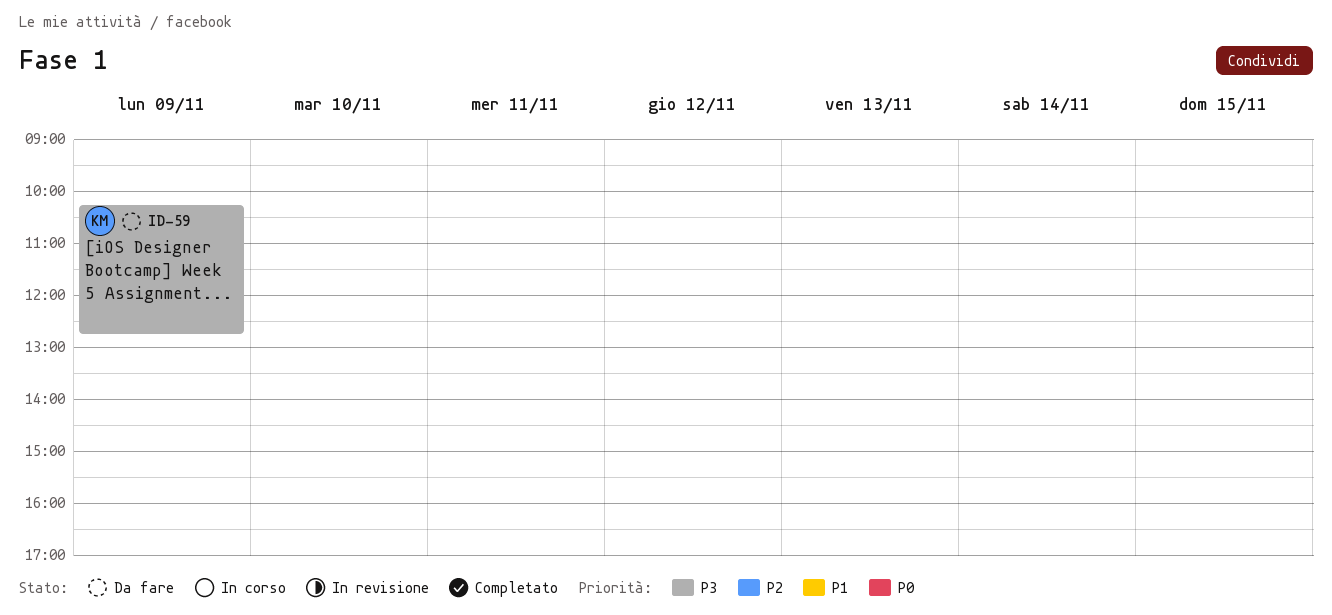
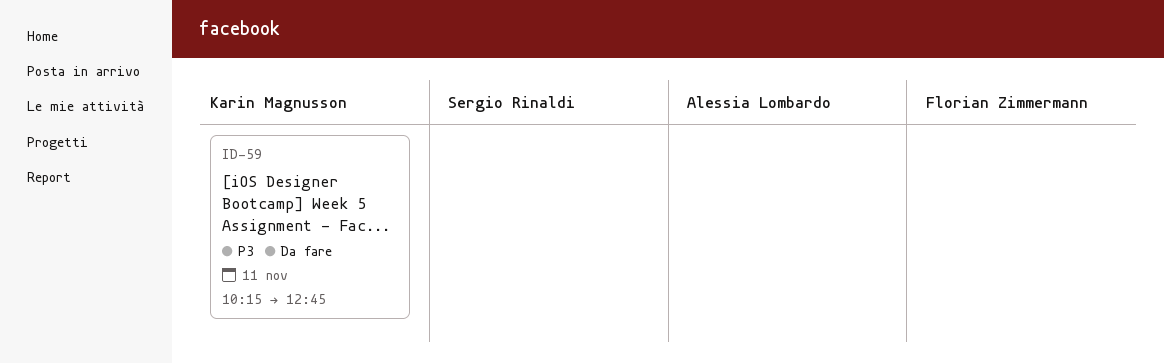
ID-59, day: Nov 9 -> Nov 11

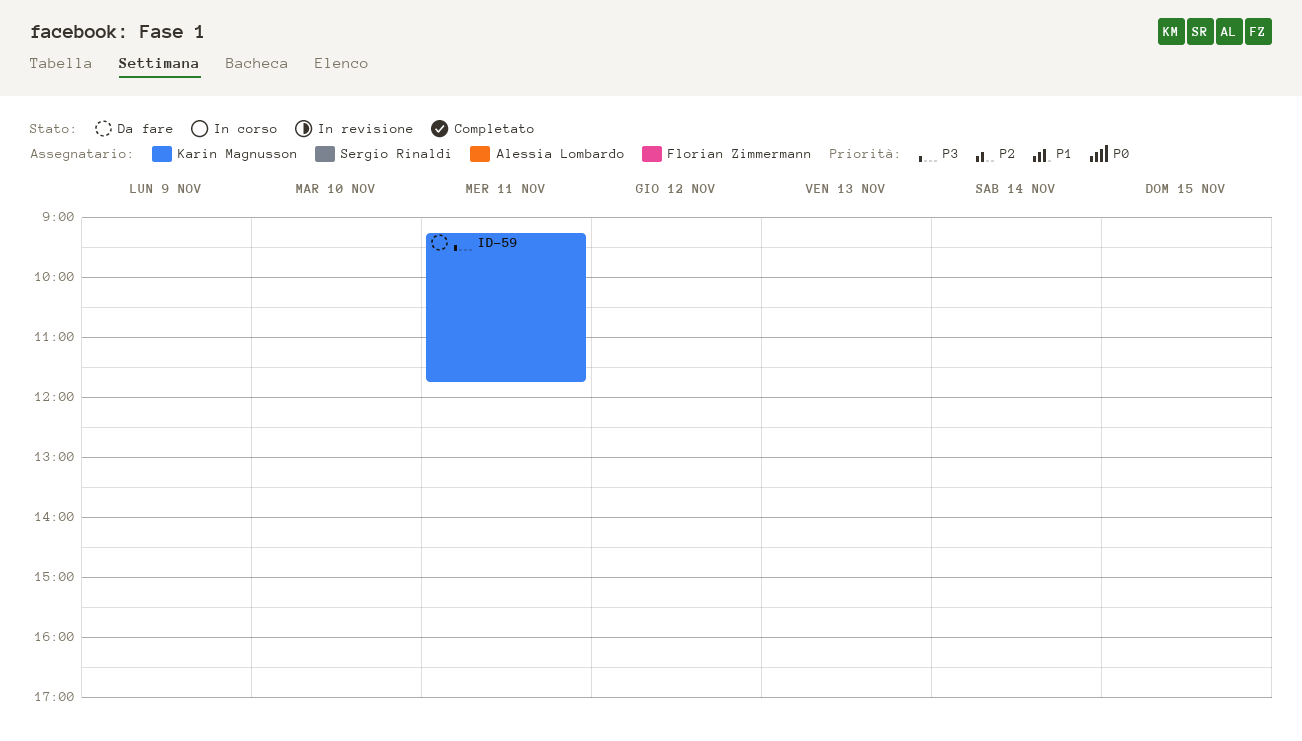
ID-59, begins: 10:15 -> 09:15
ID-59, ends: 12:45 -> 11:45

